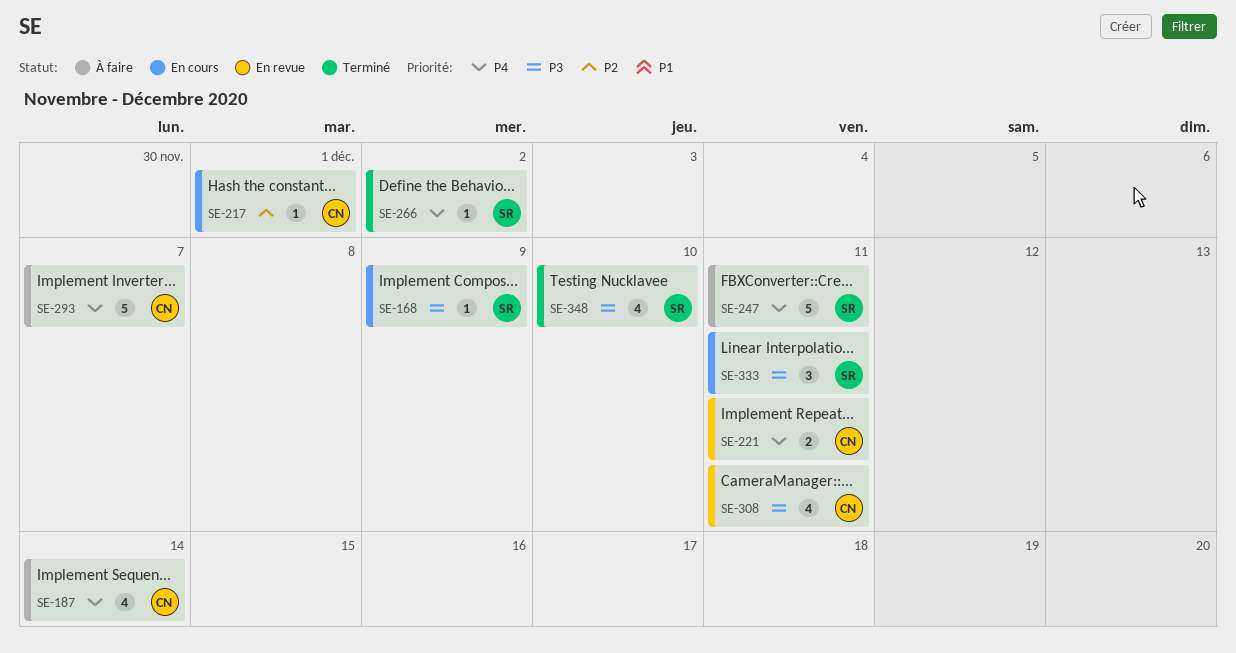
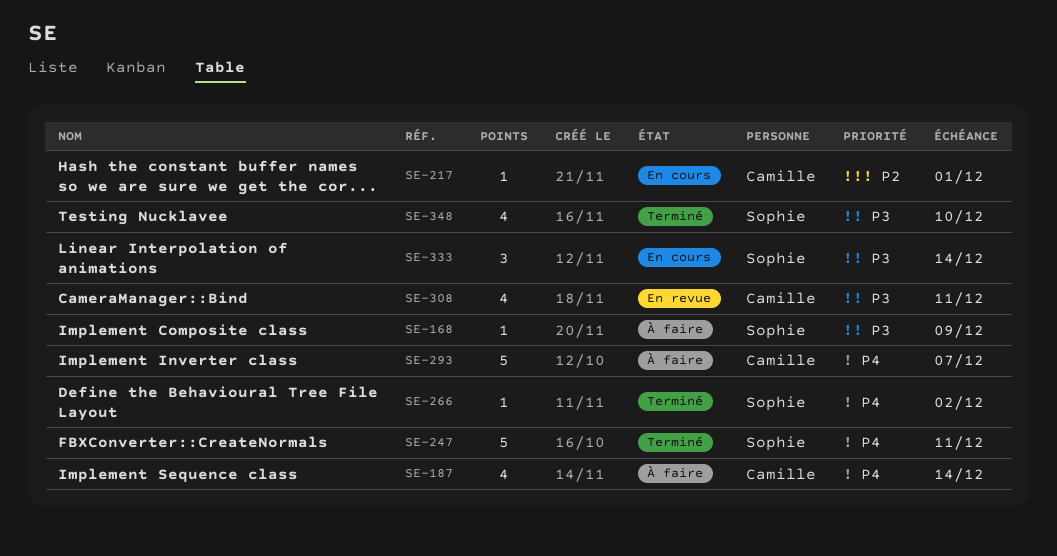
SE-168, status: En cours -> À faire
SE-221: present -> none
SE-247, status: À faire -> Terminé
SE-333, due: Dec 11 -> Dec 14

